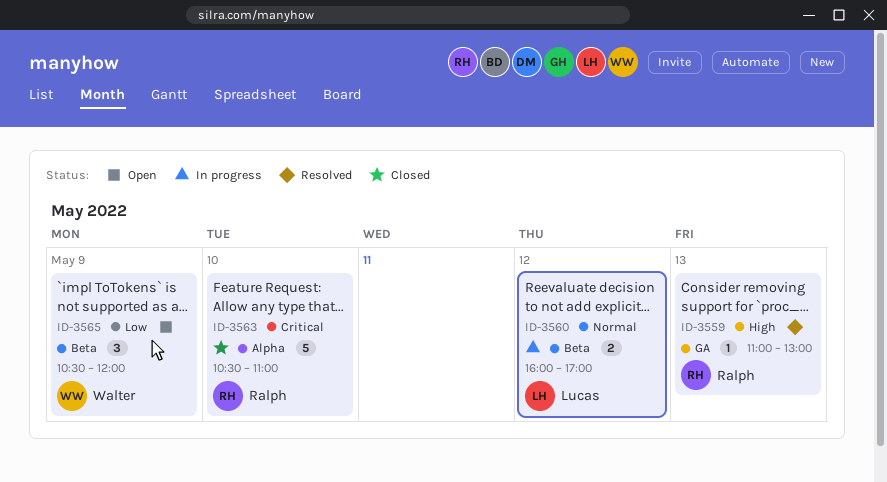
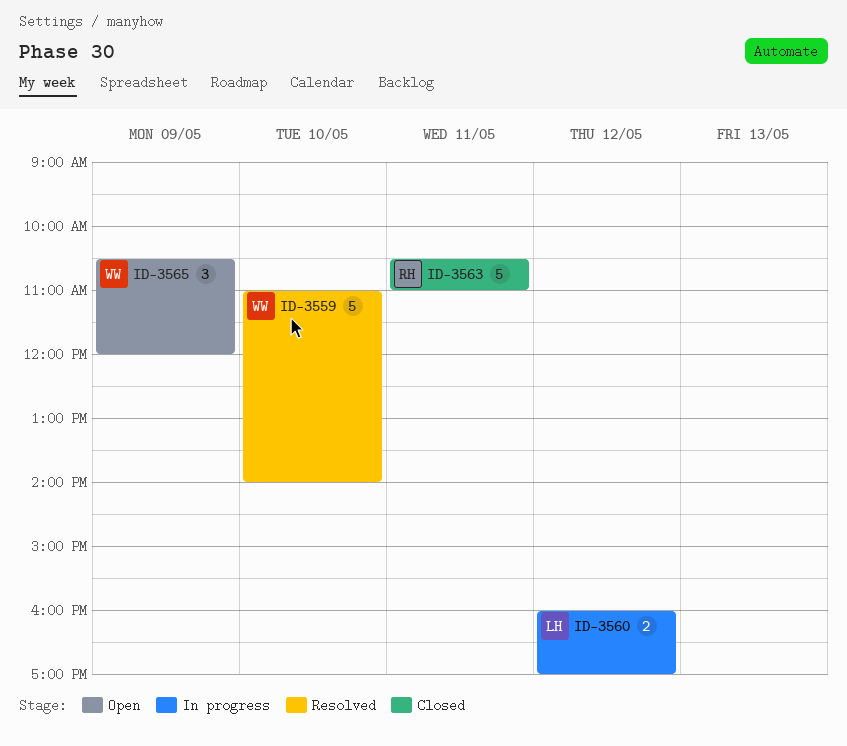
ID-3559, owner: Ralph -> Walter
ID-3559, estimate: 1 -> 5
ID-3559, day: May 13 -> May 10
ID-3559, ends: 13:00 -> 14:00
ID-3563, day: May 10 -> May 11

